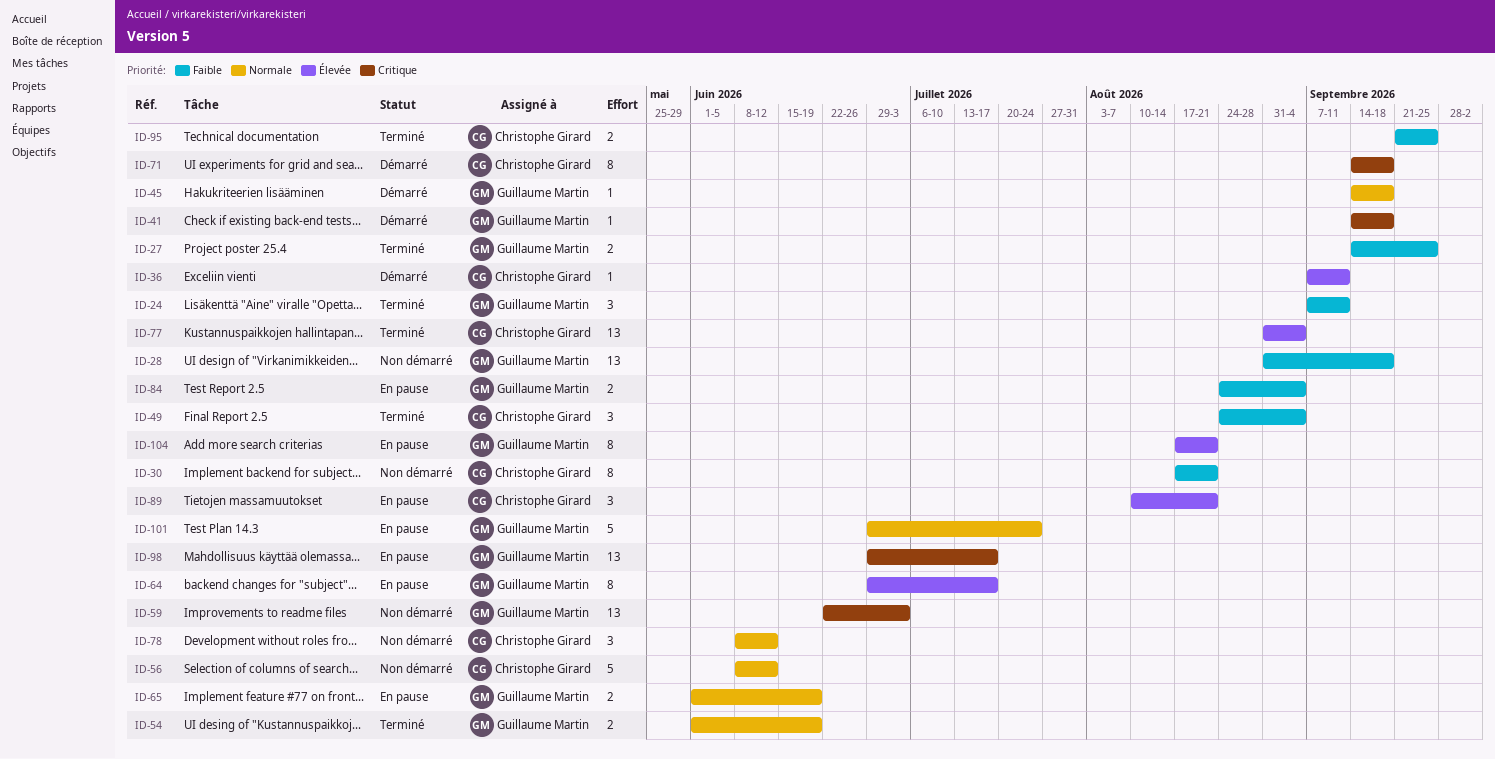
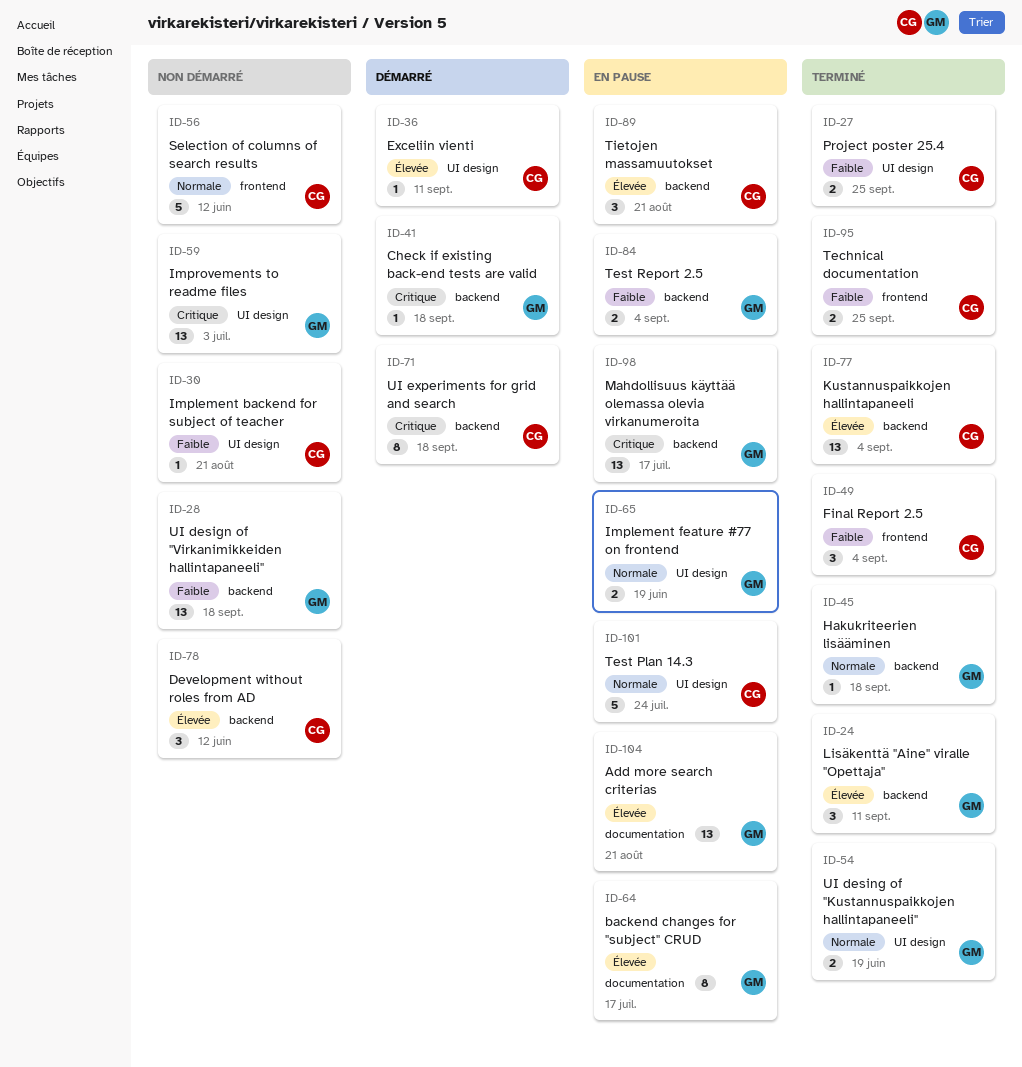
ID-24, priority: Faible -> Élevée
ID-27, owner: Guillaume Martin -> Christophe Girard
ID-30, estimate: 8 -> 1
ID-45, status: Démarré -> Terminé
ID-78, priority: Normale -> Élevée
ID-101, owner: Guillaume Martin -> Christophe Girard
ID-104, estimate: 8 -> 13

